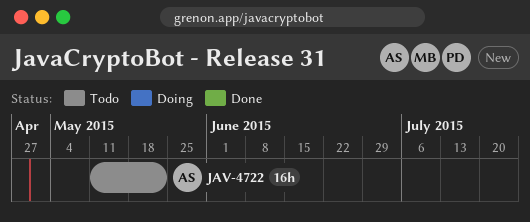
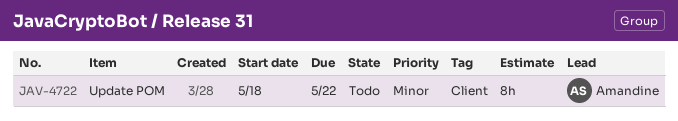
JAV-4722, estimate: 16h -> 8h
JAV-4722, start: May 11 -> May 18

